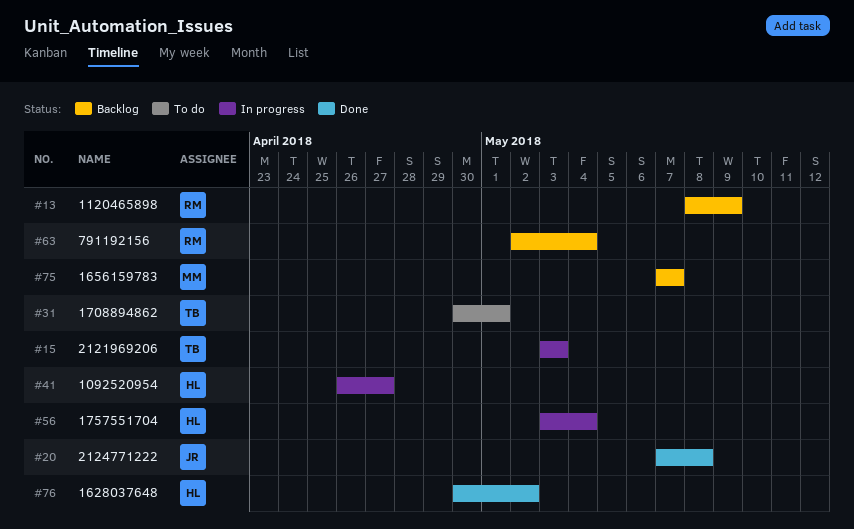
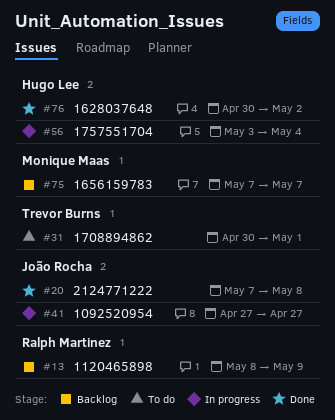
#15: present -> none
#41, owner: Hugo Lee -> João Rocha
#41, start: Apr 26 -> Apr 27
#63: present -> none

